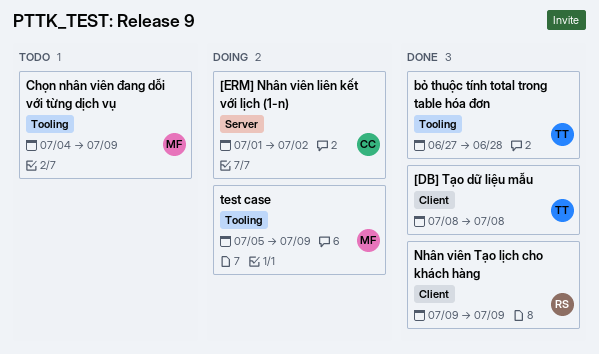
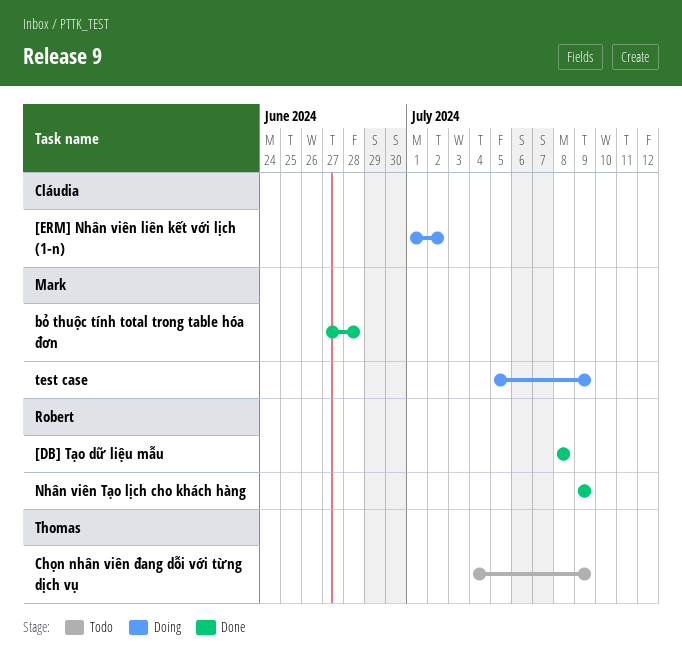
[DB] Tạo dữ liệu mẫu, owner: Thomas -> Robert
bỏ thuộc tính total trong table hóa đơn, owner: Thomas -> Mark
Chọn nhân viên đang dỗi với từng dịch vụ, owner: Mark -> Thomas

